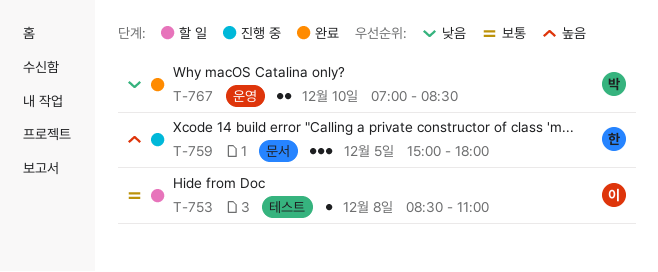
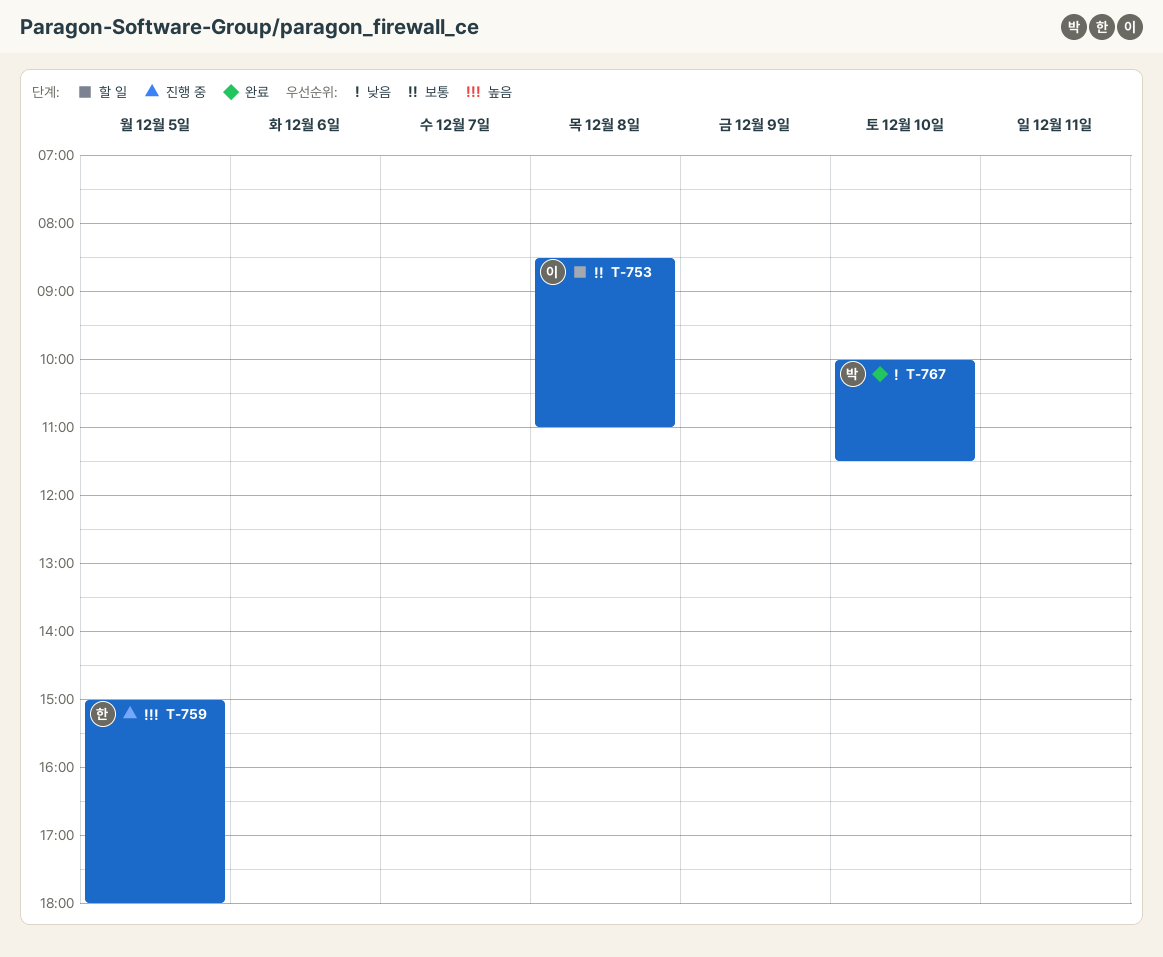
T-767, begins: 07:00 -> 10:00
T-767, ends: 08:30 -> 11:30

